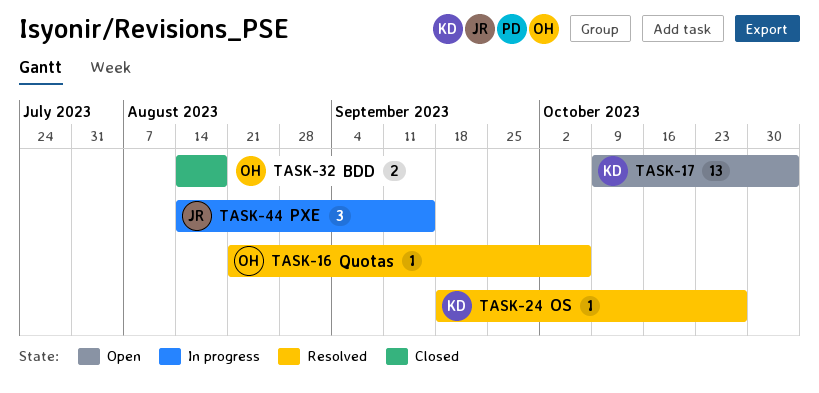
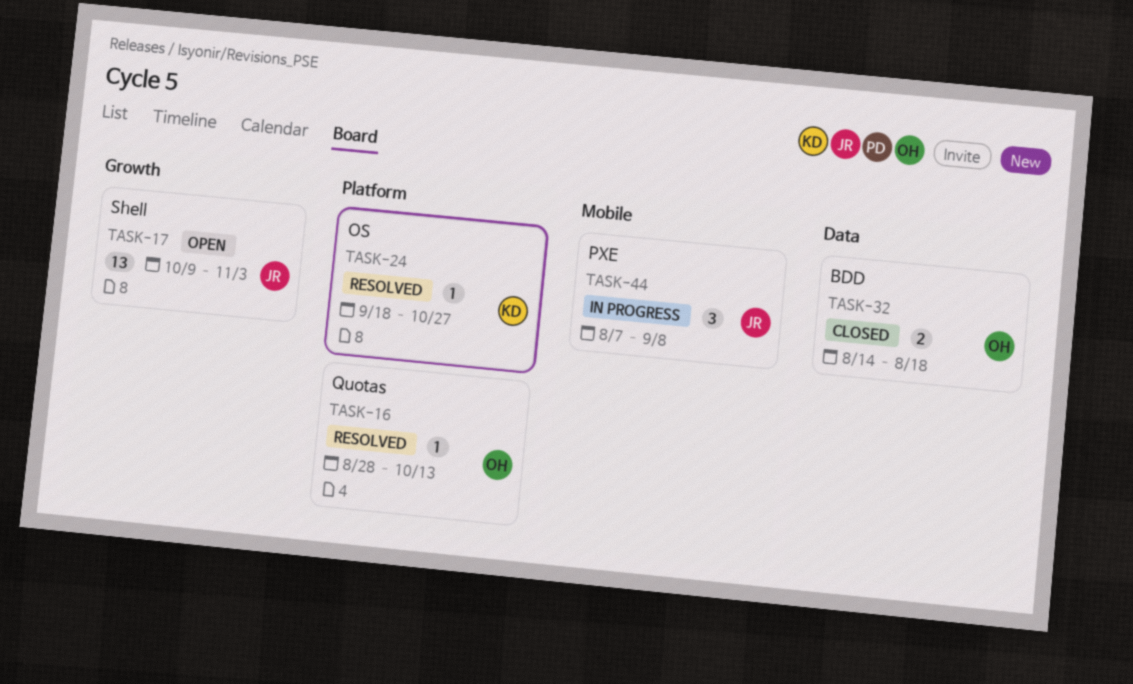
TASK-16, start: Aug 21 -> Aug 28
TASK-16, due: Oct 6 -> Oct 13
TASK-17, owner: KD -> JR
TASK-44, start: Aug 14 -> Aug 7
TASK-44, due: Sep 15 -> Sep 8

